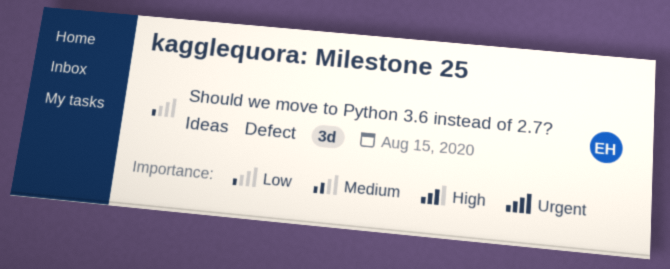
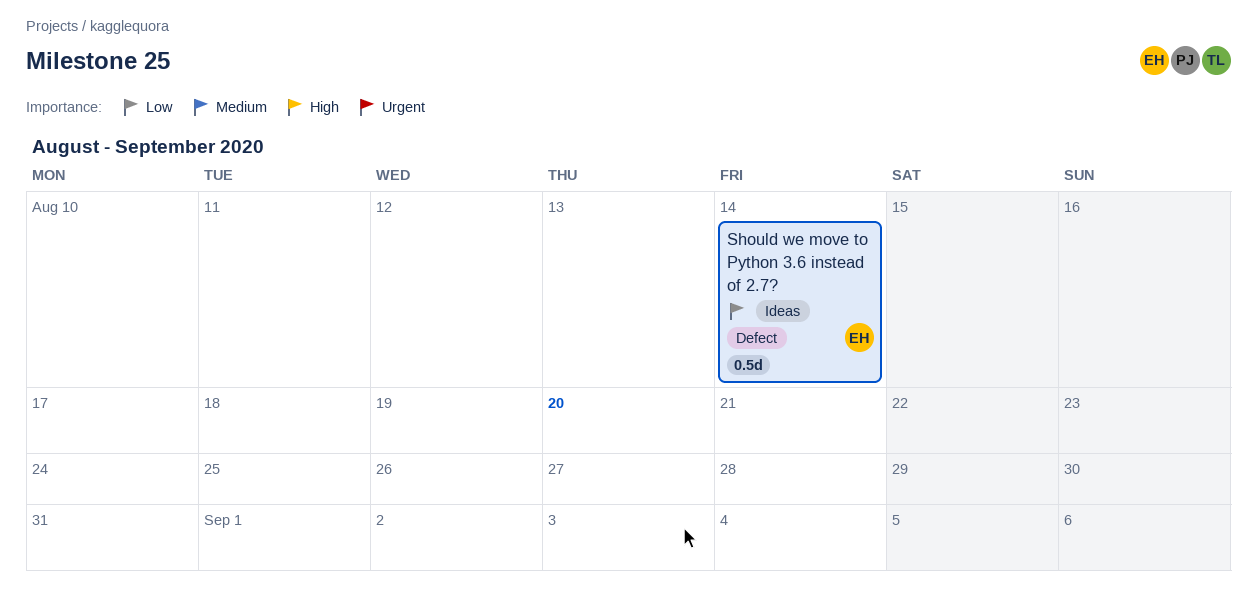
Should we move to Python 3.6 instead of 2.7?, estimate: 3d -> 0.5d
Should we move to Python 3.6 instead of 2.7?, due: Aug 15 -> Aug 14

